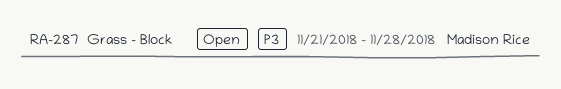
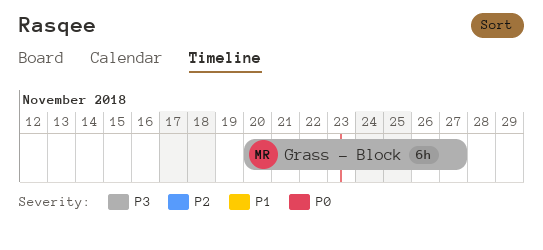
Grass - Block, start: Nov 21 -> Nov 20
Grass - Block, due: Nov 28 -> Nov 27

